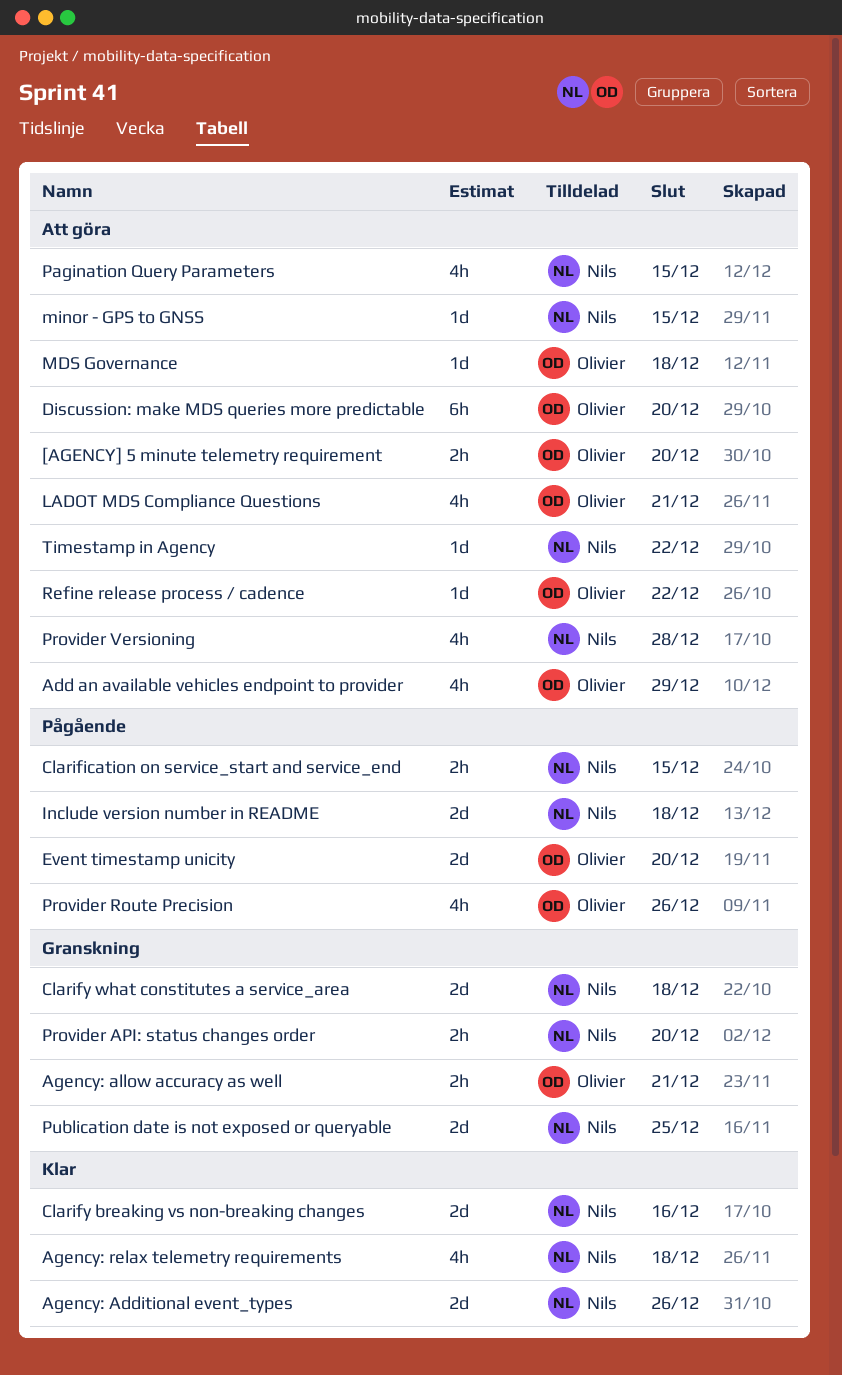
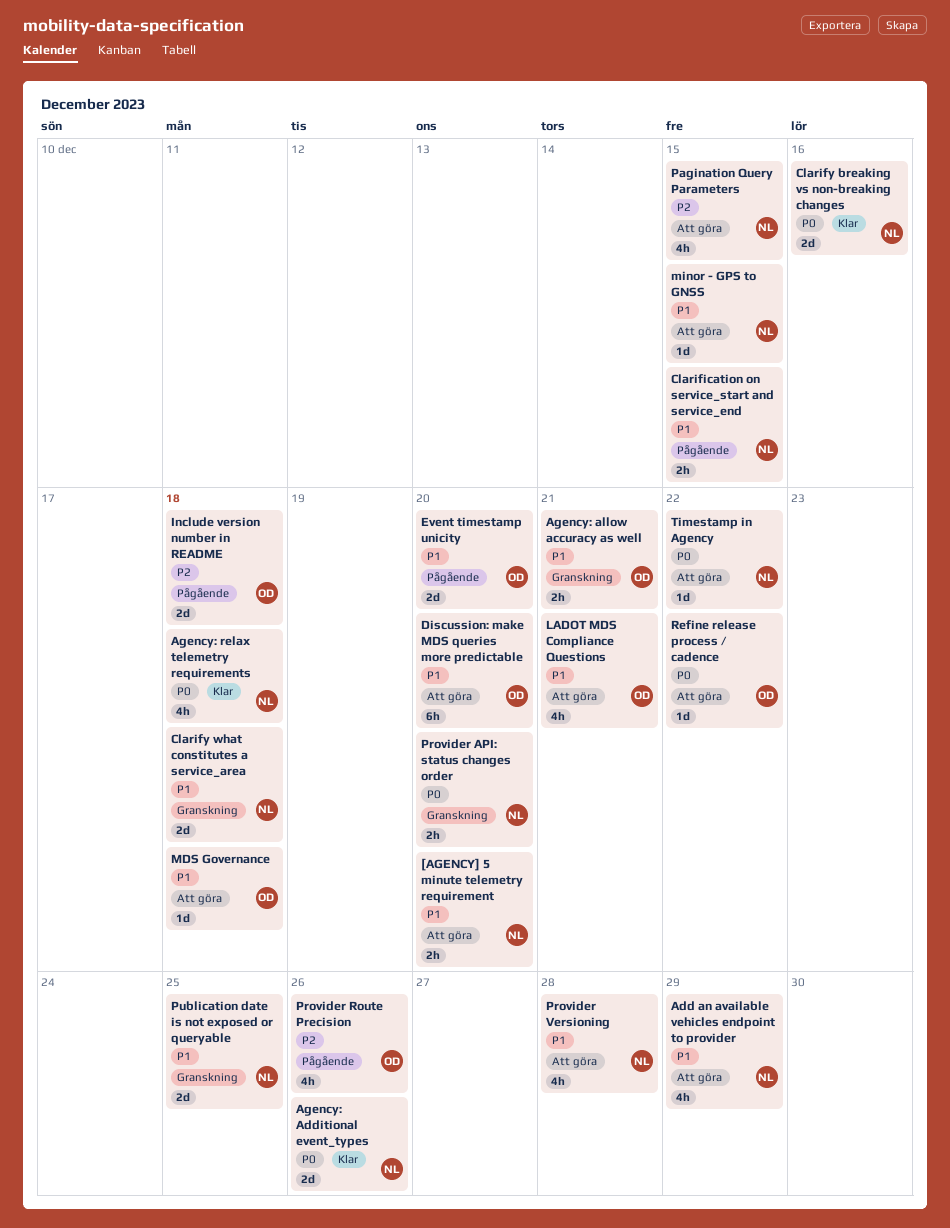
[AGENCY] 5 minute telemetry requirement, owner: Olivier -> Nils
Add an available vehicles endpoint to provider, owner: Olivier -> Nils
Include version number in README, owner: Nils -> Olivier

